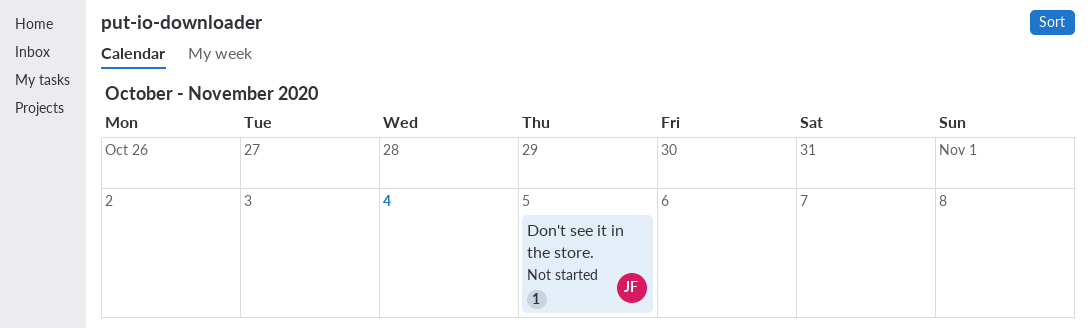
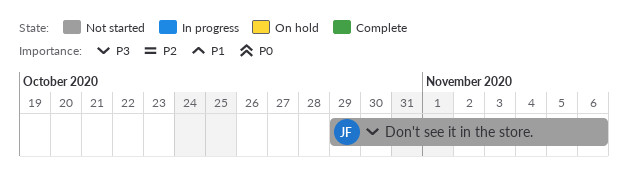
Don't see it in the store., due: Nov 5 -> Nov 6

